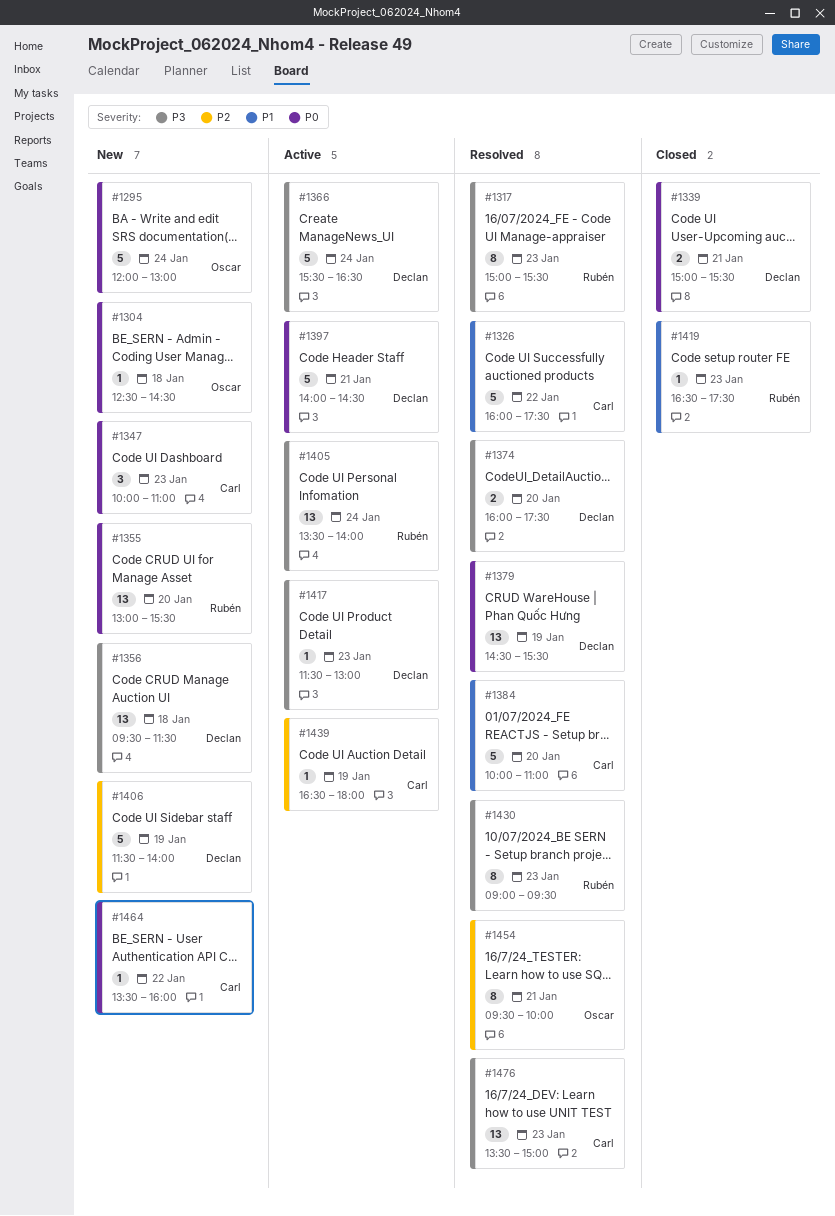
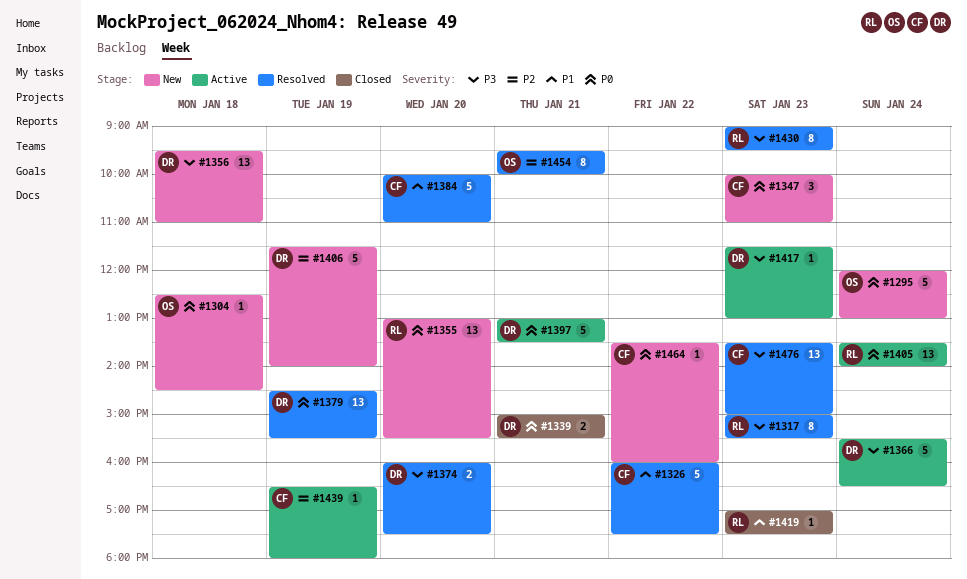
#1356, ends: 11:30 -> 11:00
#1397, begins: 14:00 -> 13:00
#1397, ends: 14:30 -> 13:30
#1405, priority: P3 -> P0
#1419, begins: 16:30 -> 17:00

